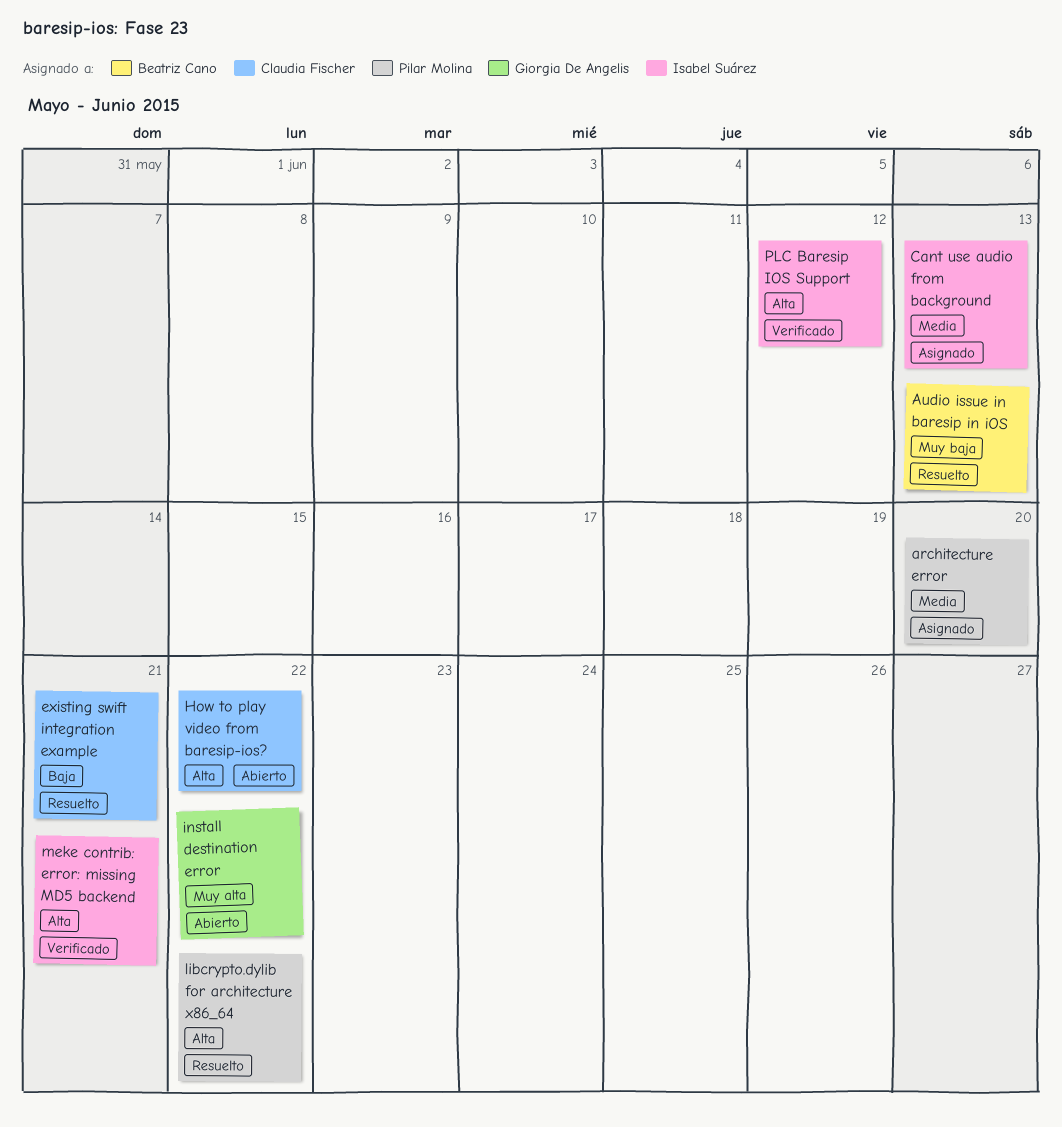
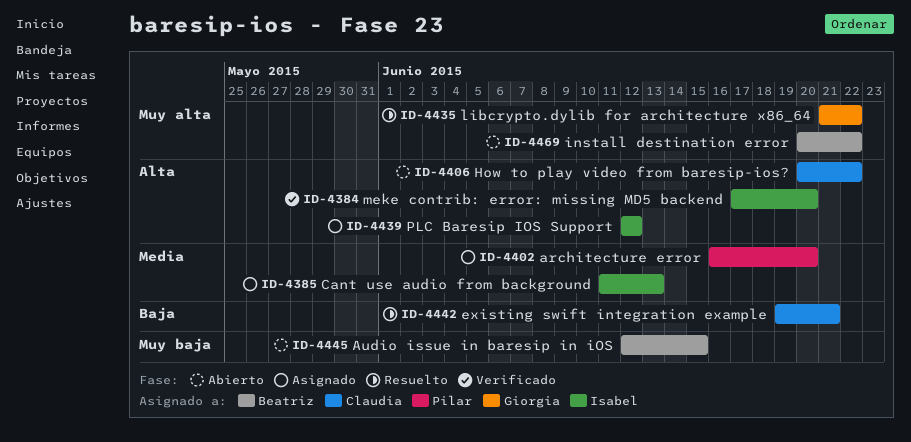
Audio issue in baresip in iOS, status: Resuelto -> Abierto
Audio issue in baresip in iOS, due: Jun 13 -> Jun 15
install destination error, owner: Giorgia De Angelis -> Beatriz Cano
libcrypto.dylib for architecture x86_64, owner: Pilar Molina -> Giorgia De Angelis
libcrypto.dylib for architecture x86_64, priority: Alta -> Muy alta
meke contrib: error: missing MD5 backend, due: Jun 21 -> Jun 20
PLC Baresip IOS Support, status: Verificado -> Asignado

